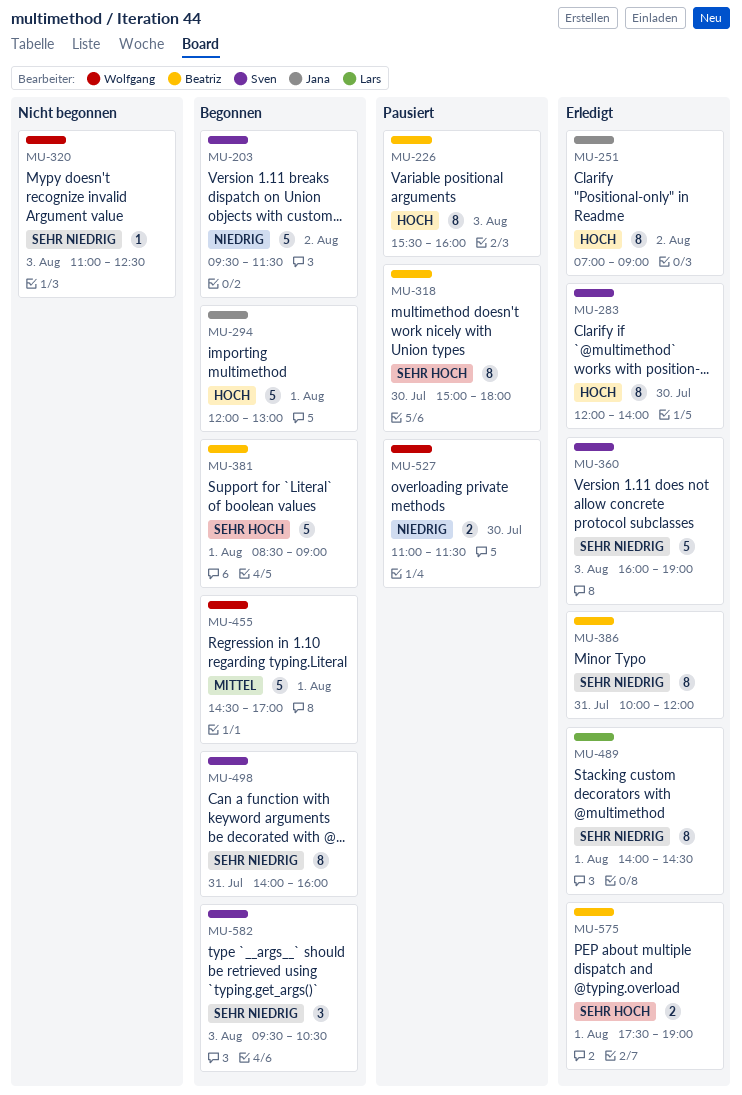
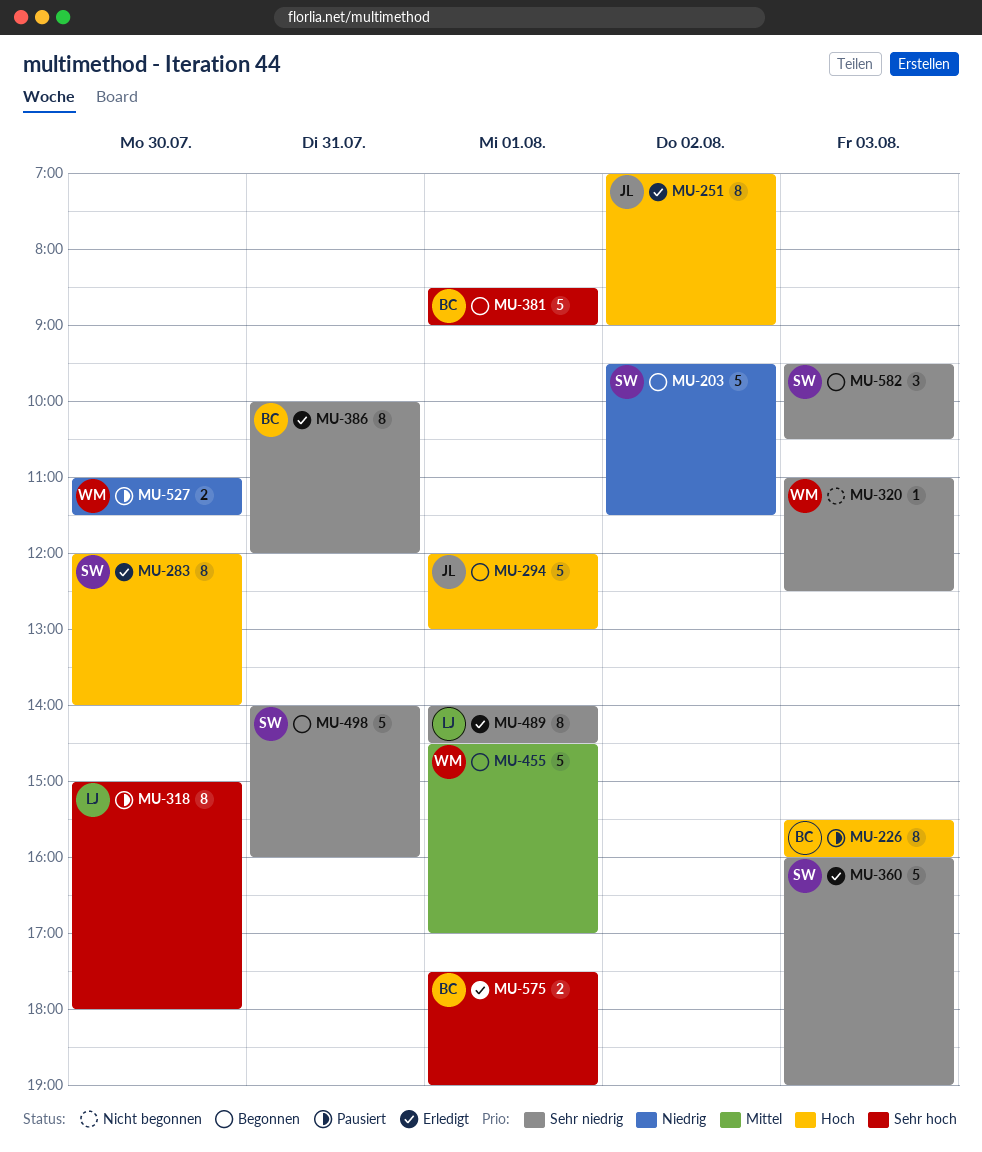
MU-318, owner: Beatriz -> Lars
MU-498, estimate: 8 -> 5

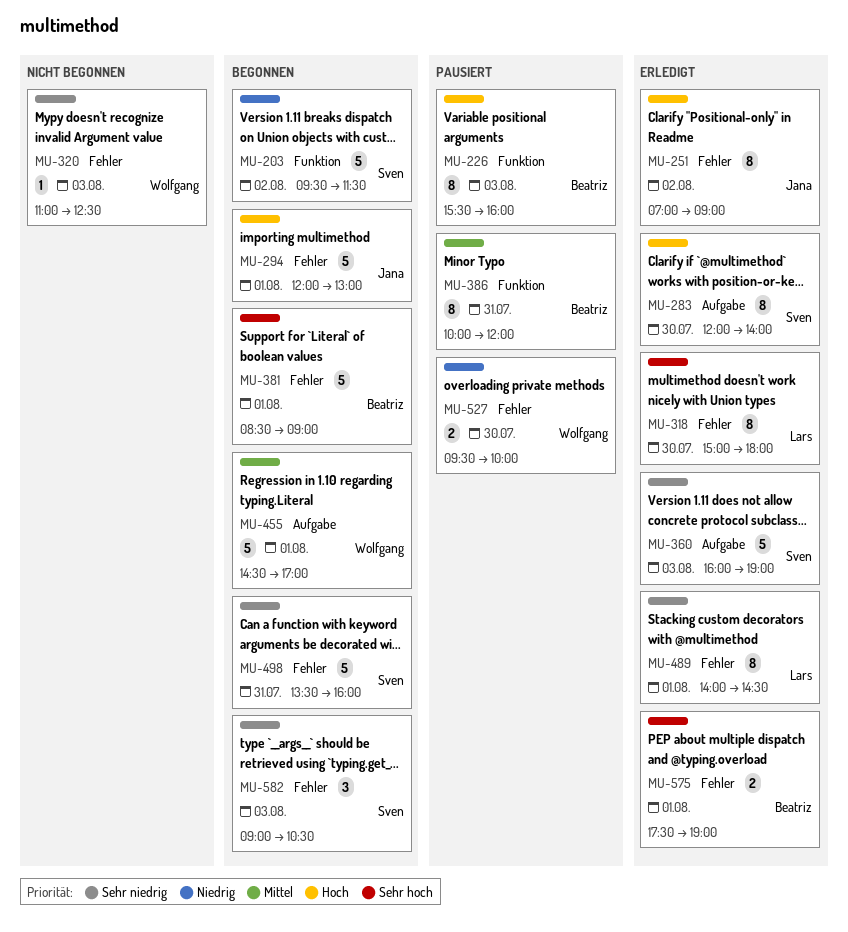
MU-318, status: Pausiert -> Erledigt
MU-386, status: Erledigt -> Pausiert
MU-386, priority: Sehr niedrig -> Mittel
MU-498, begins: 14:00 -> 13:30
MU-527, begins: 11:00 -> 09:30
MU-527, ends: 11:30 -> 10:00
MU-582, begins: 09:30 -> 09:00

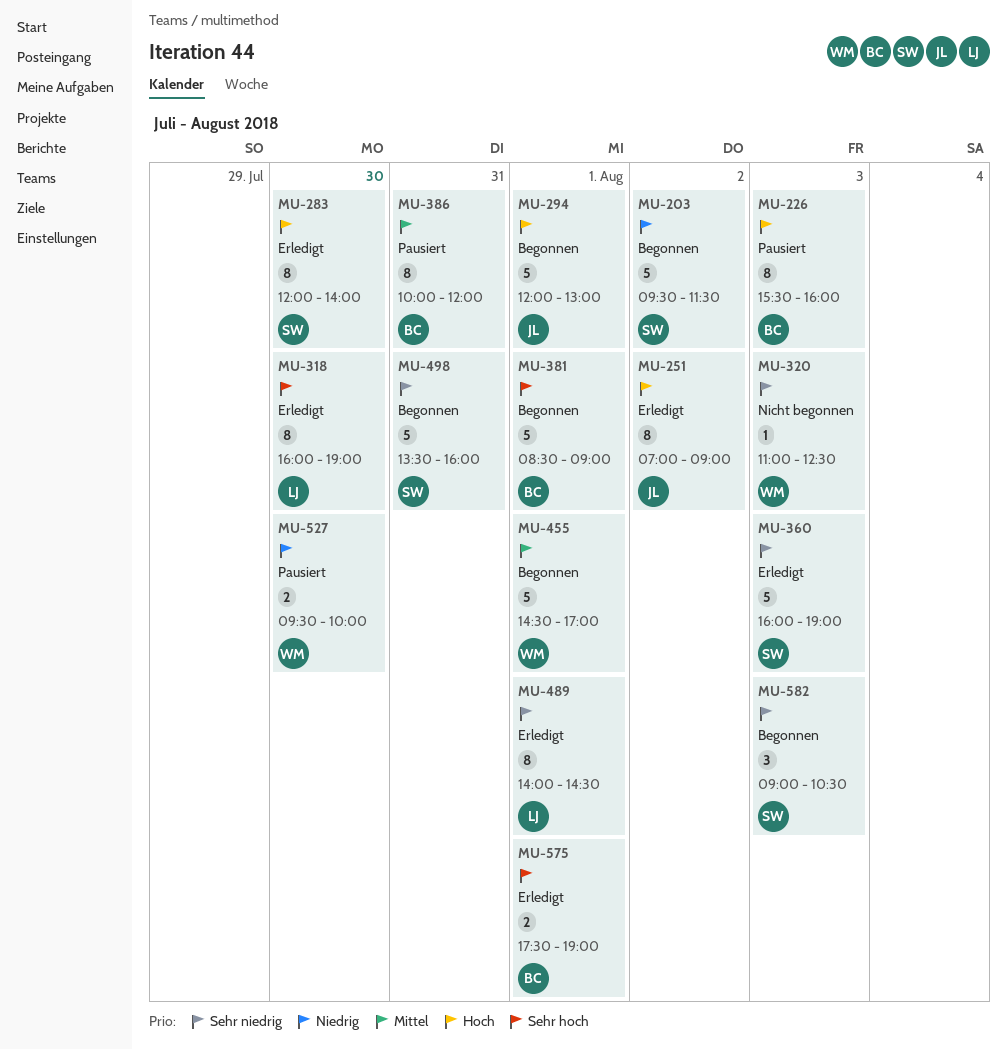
MU-318, begins: 15:00 -> 16:00
MU-318, ends: 18:00 -> 19:00

